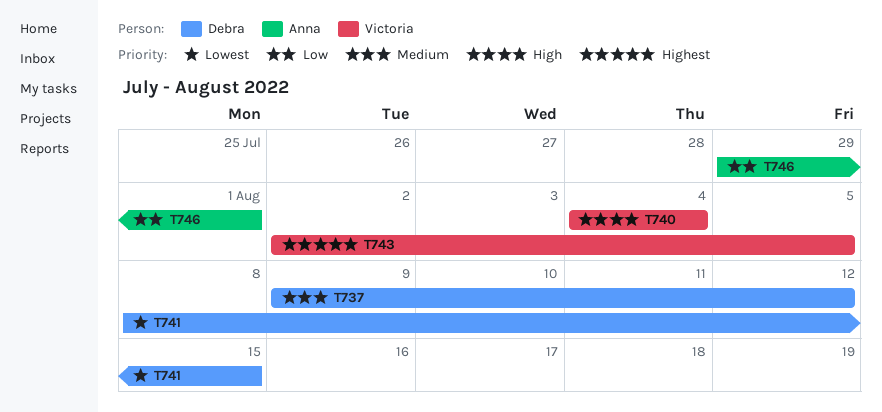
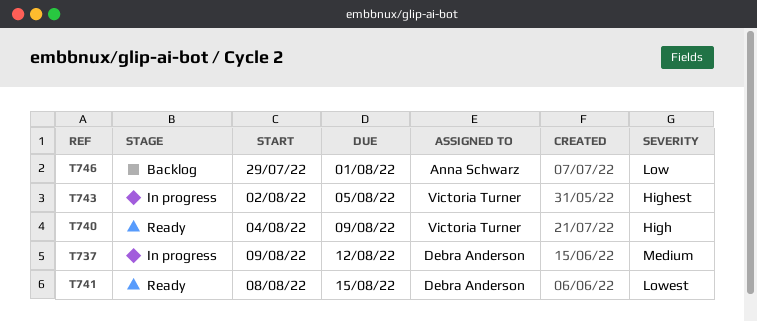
T740, due: Aug 4 -> Aug 9

